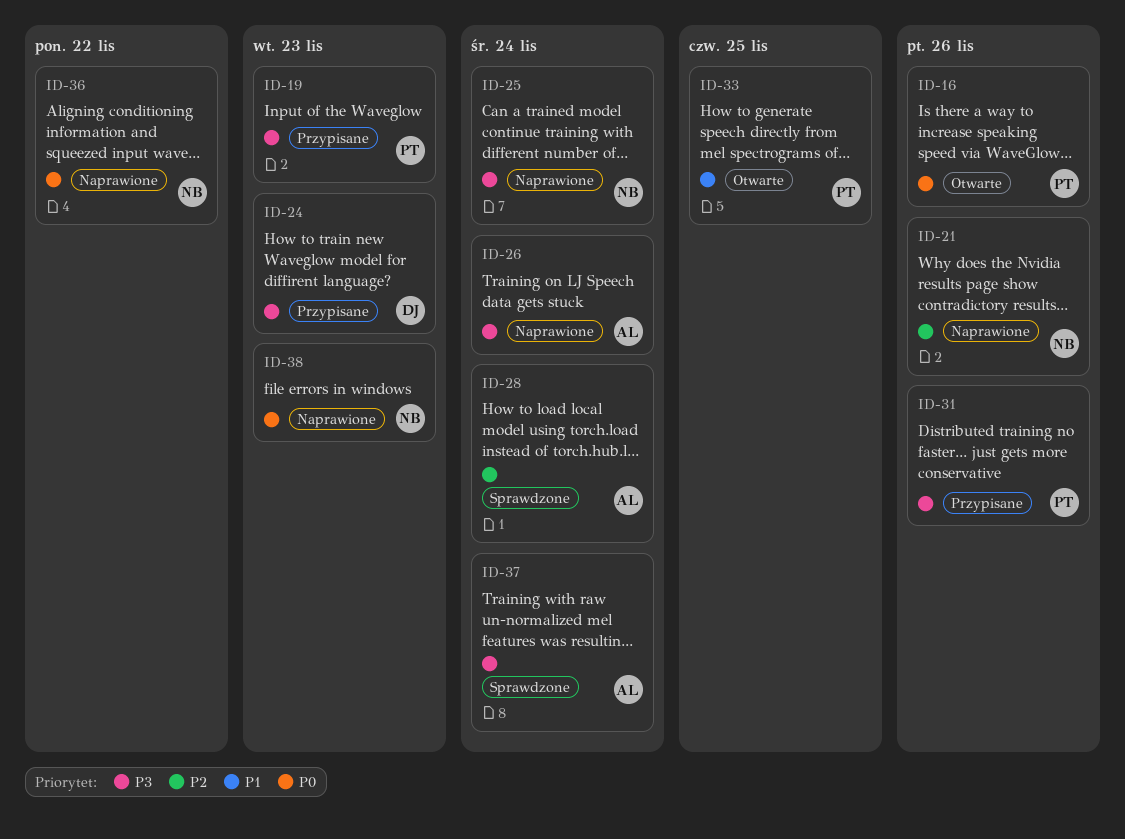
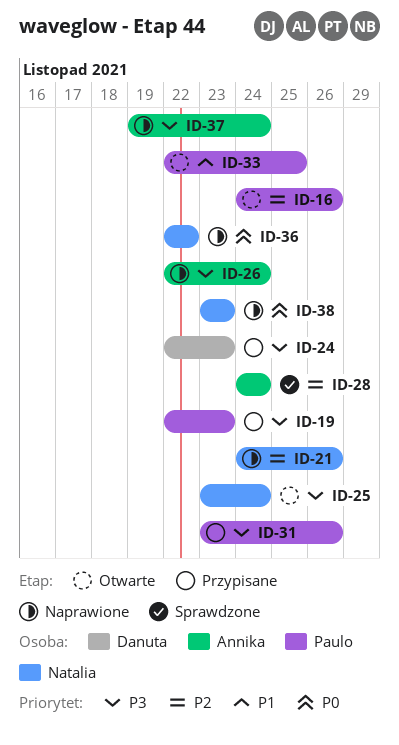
ID-16, priority: P0 -> P2
ID-25, status: Naprawione -> Otwarte
ID-37, status: Sprawdzone -> Naprawione

